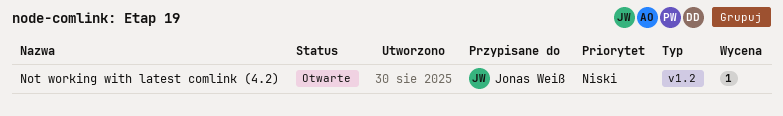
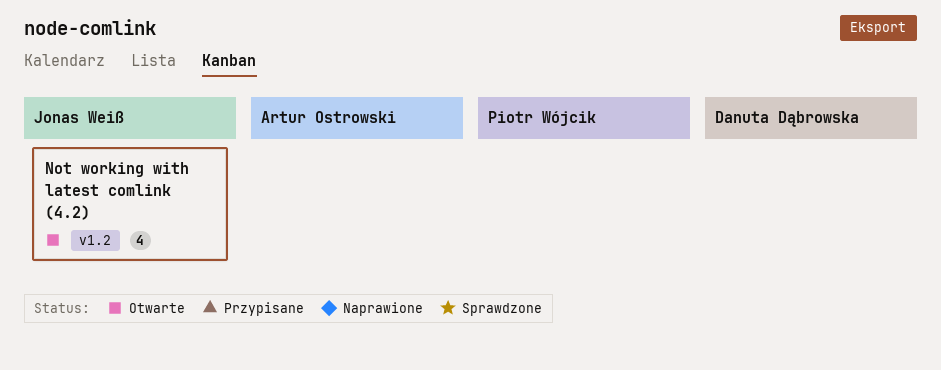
Not working with latest comlink (4.2), estimate: 1 -> 4

